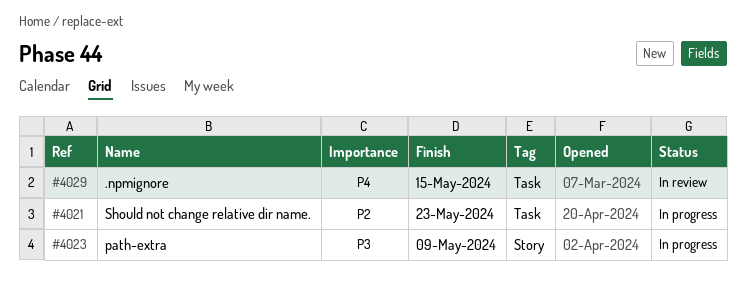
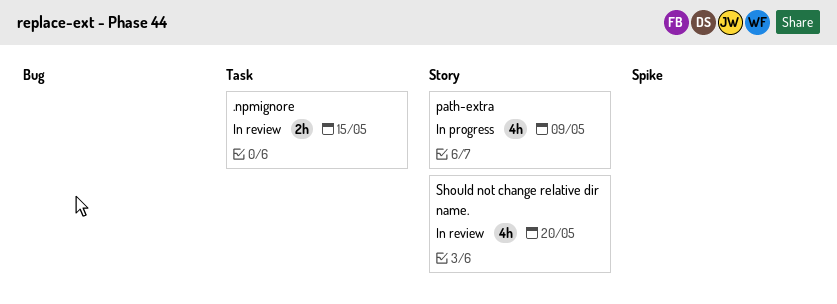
Should not change relative dir name., status: In progress -> In review
Should not change relative dir name., label: Task -> Story
Should not change relative dir name., due: May 23 -> May 20

